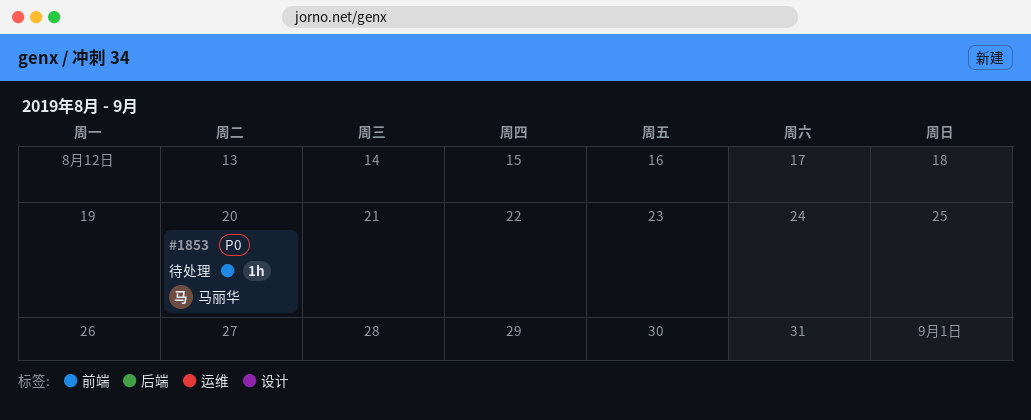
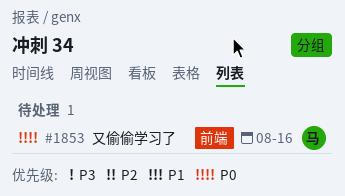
#1853, due: Aug 20 -> Aug 16

